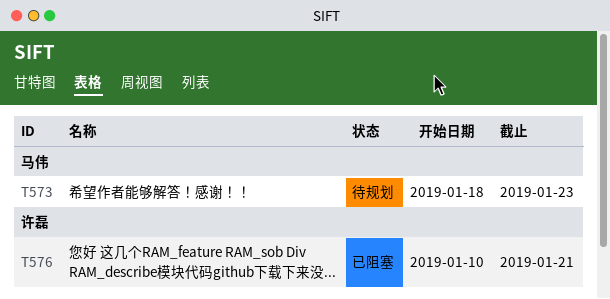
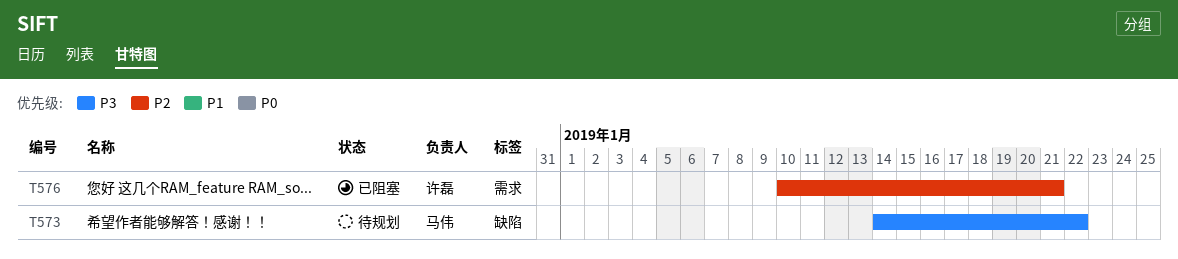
T573, start: Jan 18 -> Jan 14
T573, due: Jan 23 -> Jan 22

